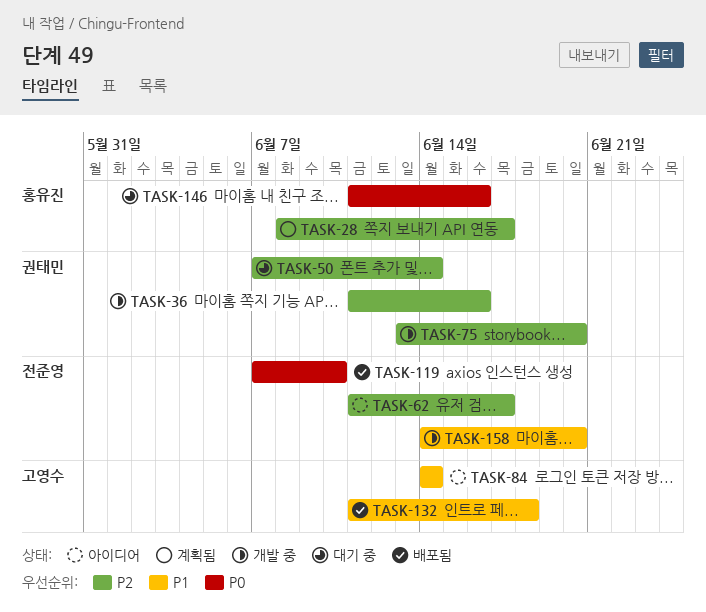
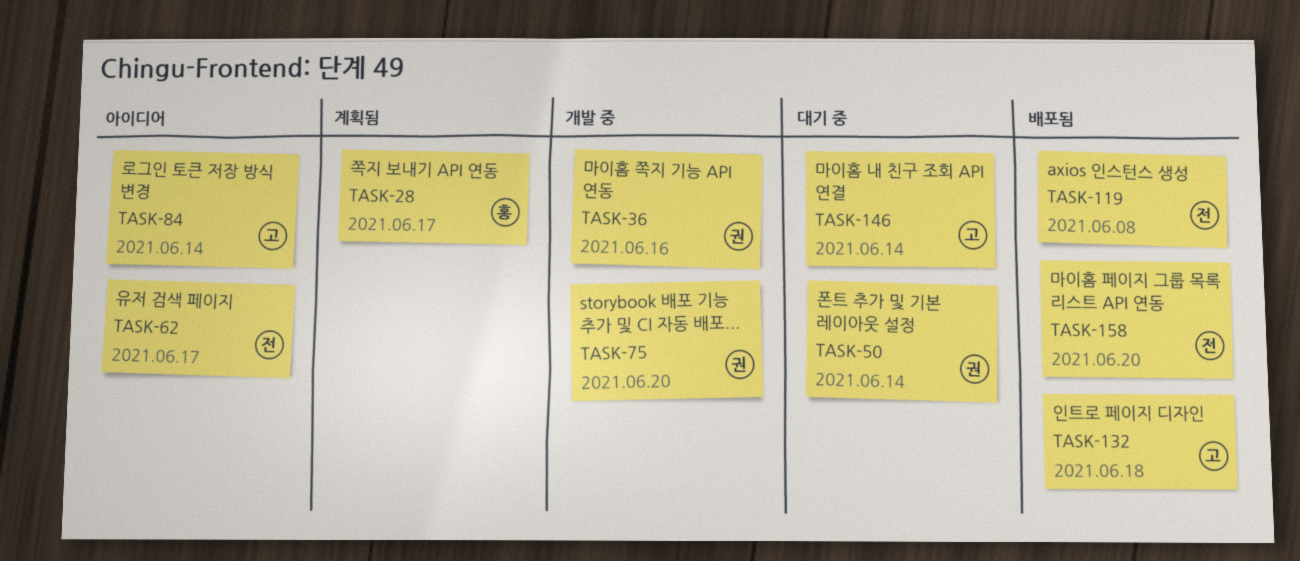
TASK-119, due: Jun 10 -> Jun 8
TASK-146, owner: 홍유진 -> 고영수
TASK-146, due: Jun 16 -> Jun 14
TASK-158, status: 개발 중 -> 배포됨

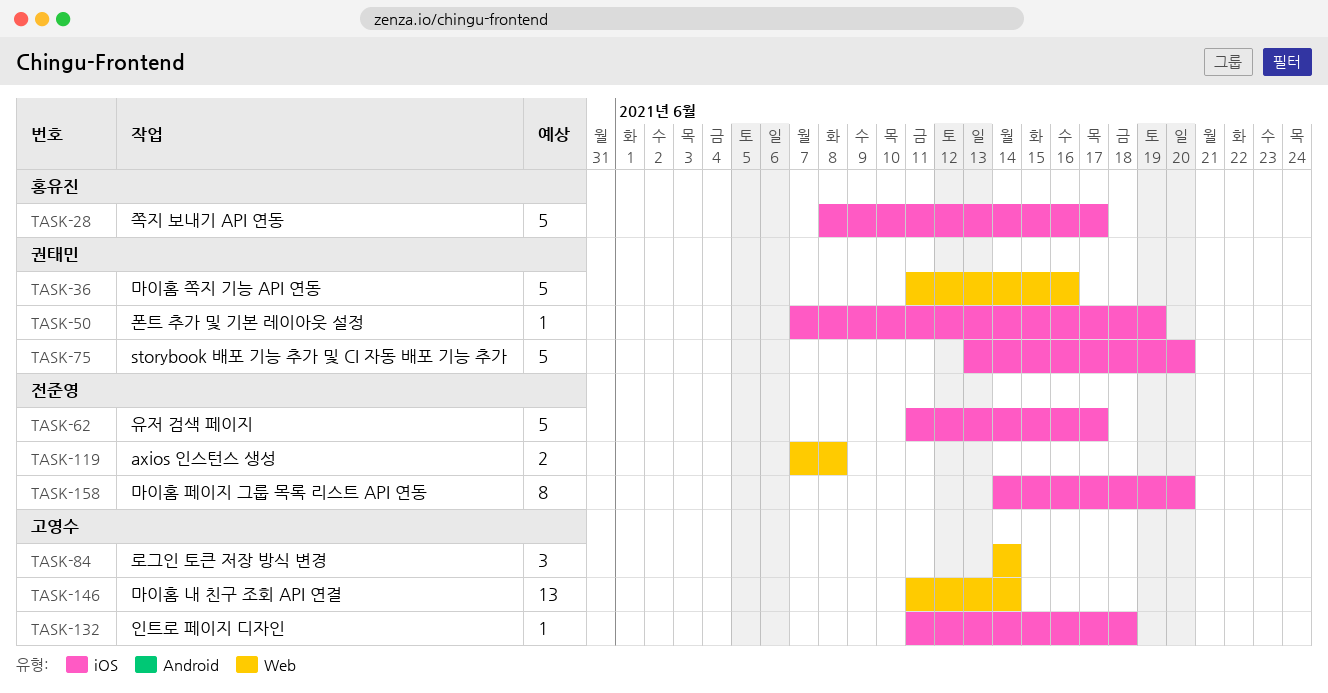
TASK-50, due: Jun 14 -> Jun 19

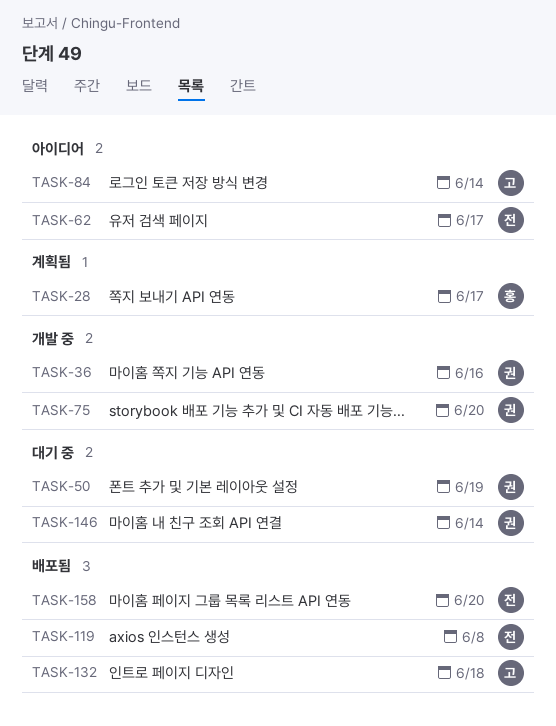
TASK-146, owner: 고영수 -> 권태민

